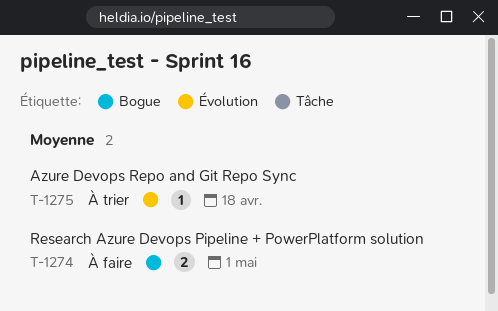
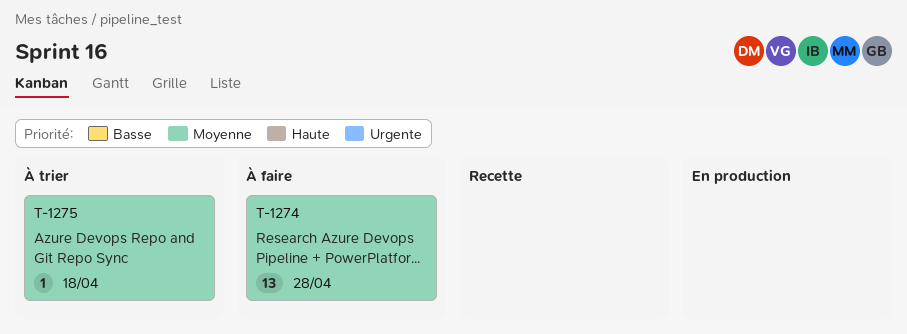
T-1274, estimate: 2 -> 13
T-1274, due: May 1 -> Apr 28

